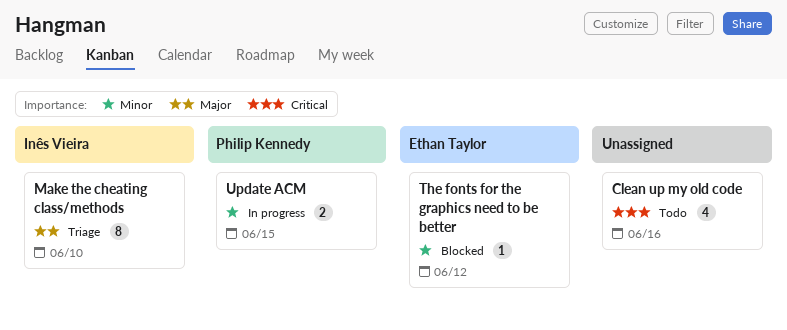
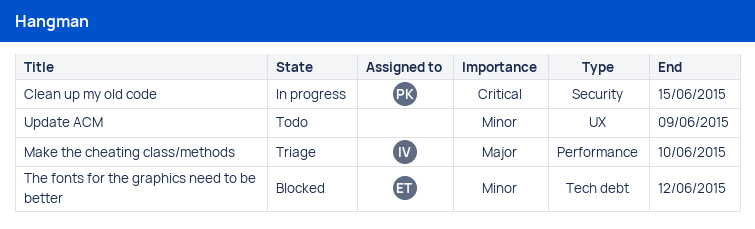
Clean up my old code, status: Todo -> In progress
Clean up my old code, owner: none -> Philip Kennedy
Clean up my old code, due: Jun 16 -> Jun 15
Update ACM, status: In progress -> Todo
Update ACM, owner: Philip Kennedy -> none
Update ACM, due: Jun 15 -> Jun 9

